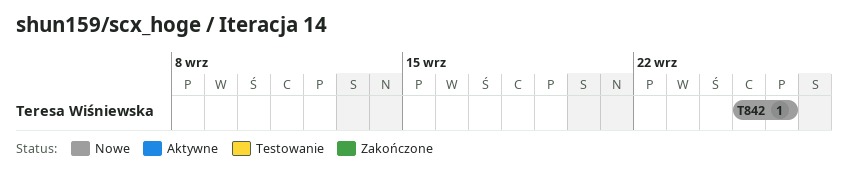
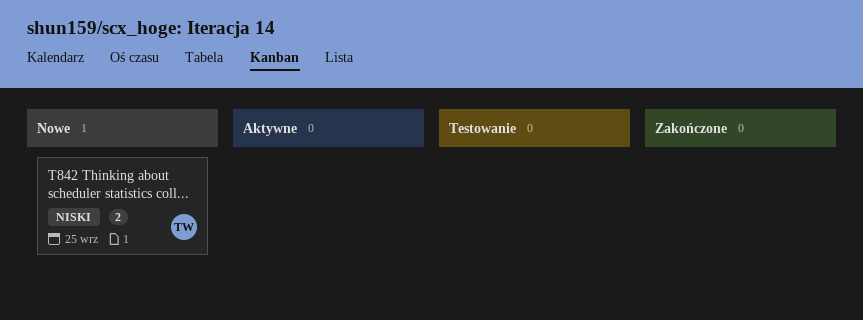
T842, estimate: 1 -> 2
T842, due: Sep 26 -> Sep 25

